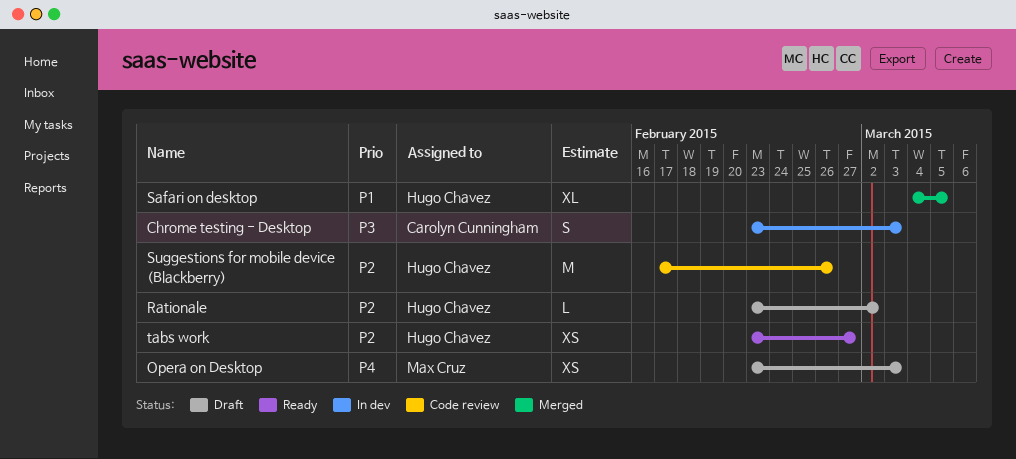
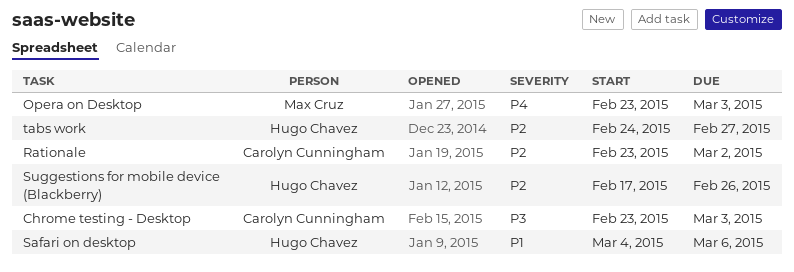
Rationale, owner: Hugo Chavez -> Carolyn Cunningham
Safari on desktop, due: Mar 5 -> Mar 6
tabs work, start: Feb 23 -> Feb 24

